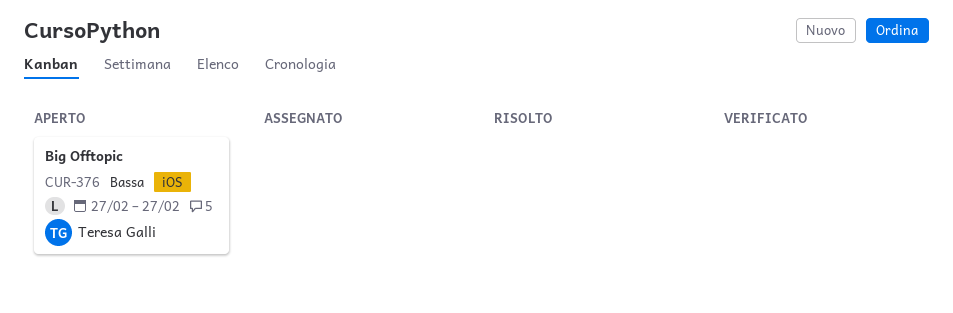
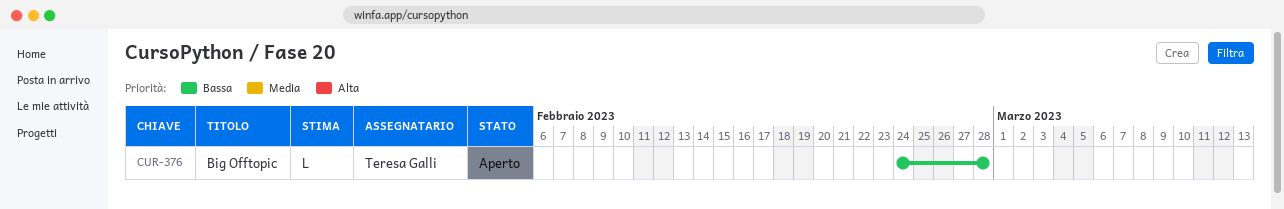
CUR-376, start: Feb 27 -> Feb 24
CUR-376, due: Feb 27 -> Feb 28

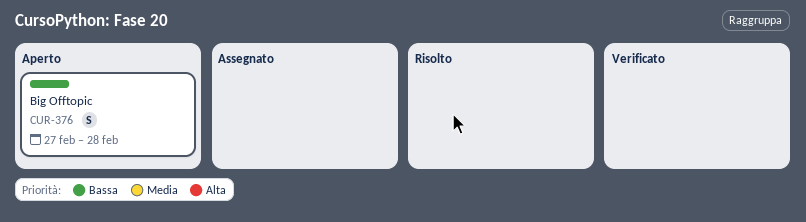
CUR-376, estimate: L -> S
CUR-376, start: Feb 24 -> Feb 27

